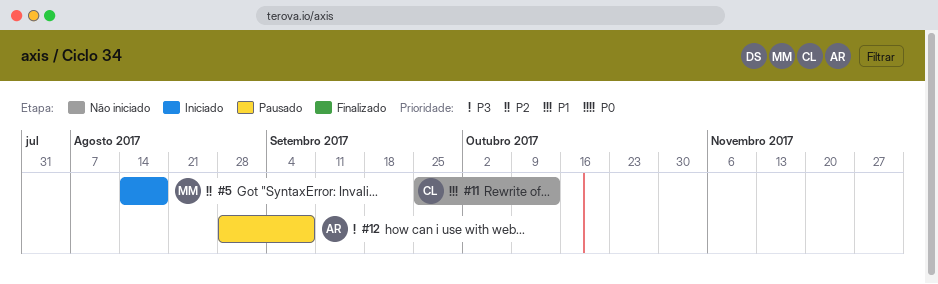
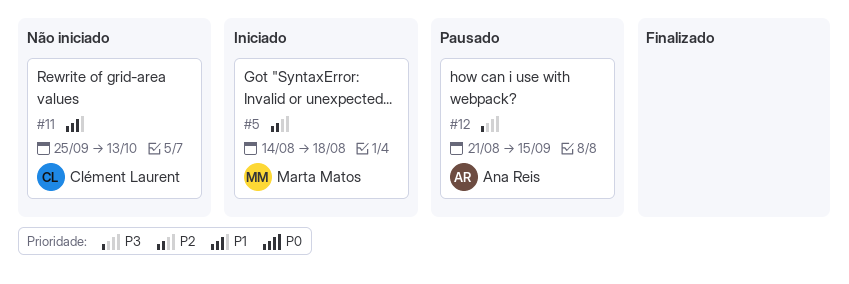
#12, start: Aug 28 -> Aug 21
#12, due: Sep 8 -> Sep 15

